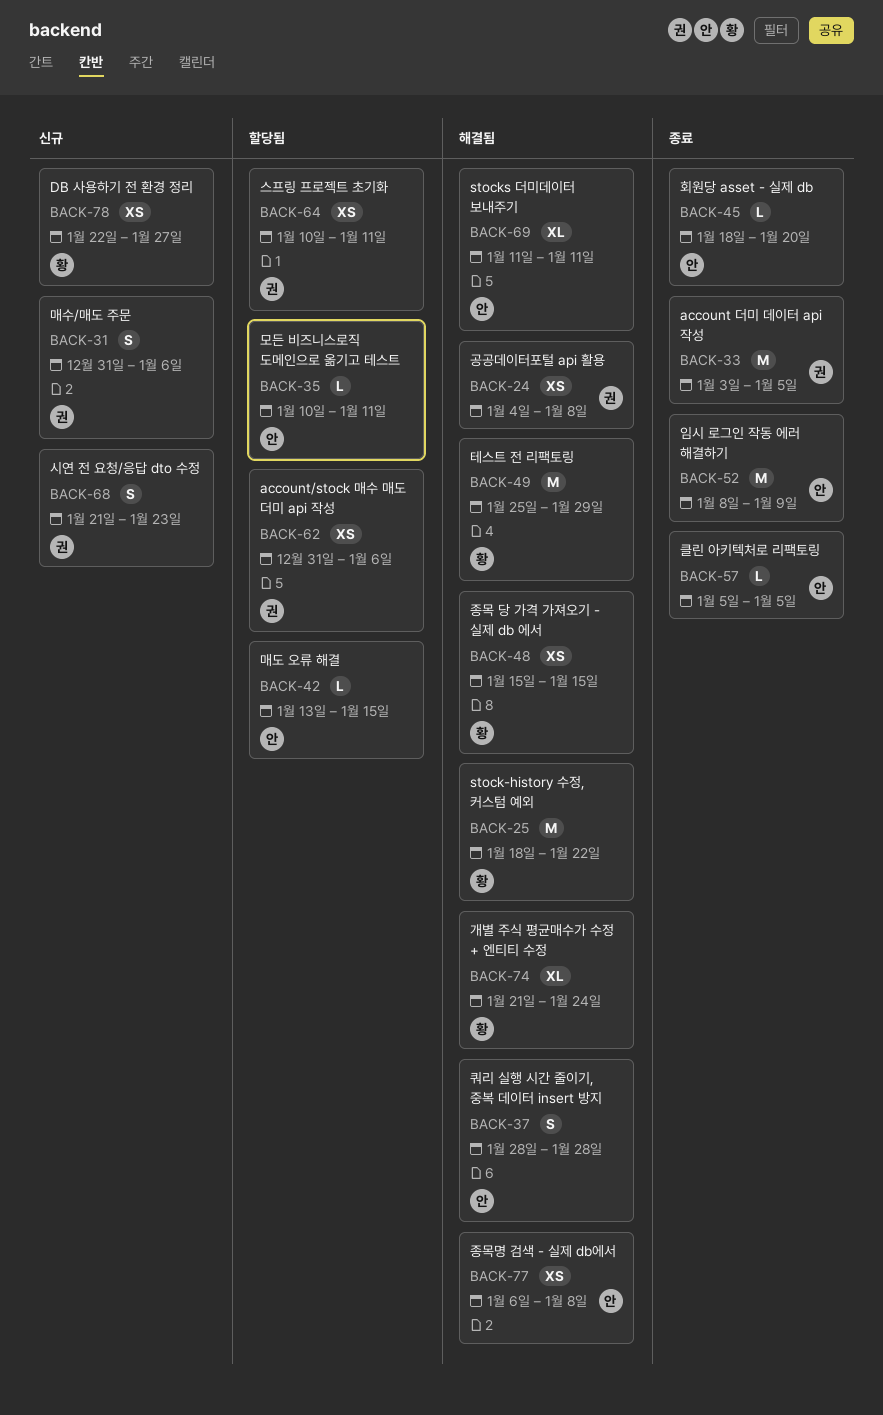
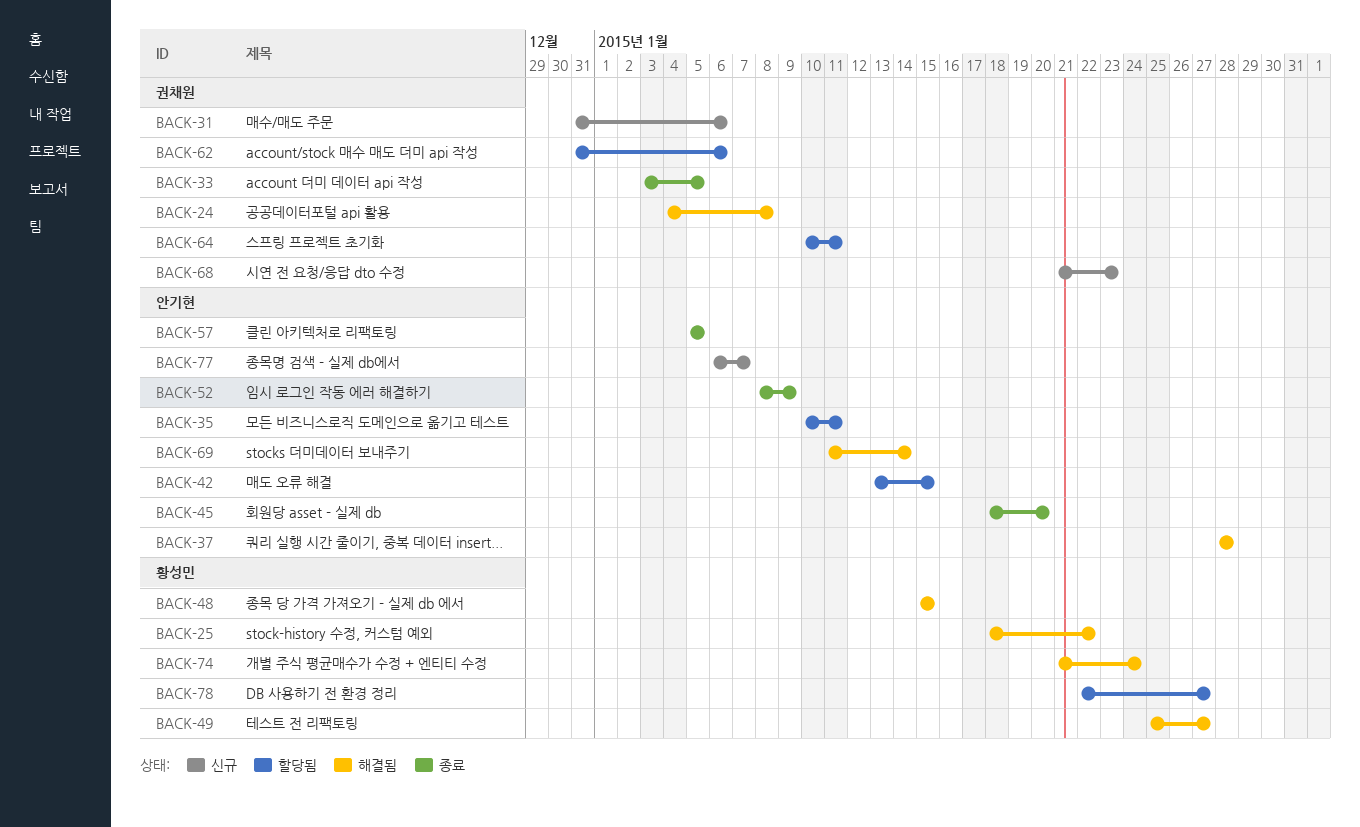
BACK-49, due: Jan 29 -> Jan 27
BACK-69, due: Jan 11 -> Jan 14
BACK-77, status: 해결됨 -> 신규
BACK-77, due: Jan 8 -> Jan 7
BACK-78, status: 신규 -> 할당됨

